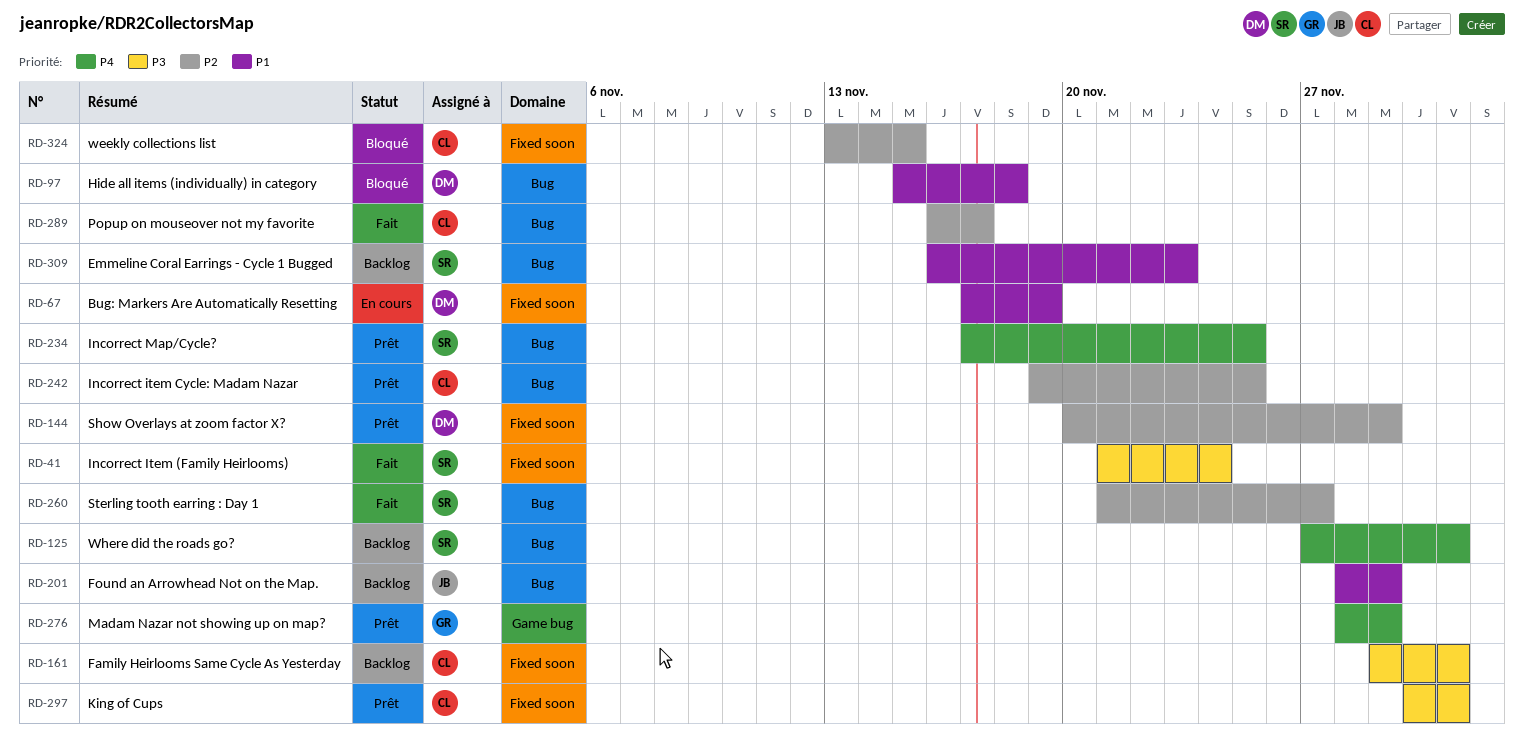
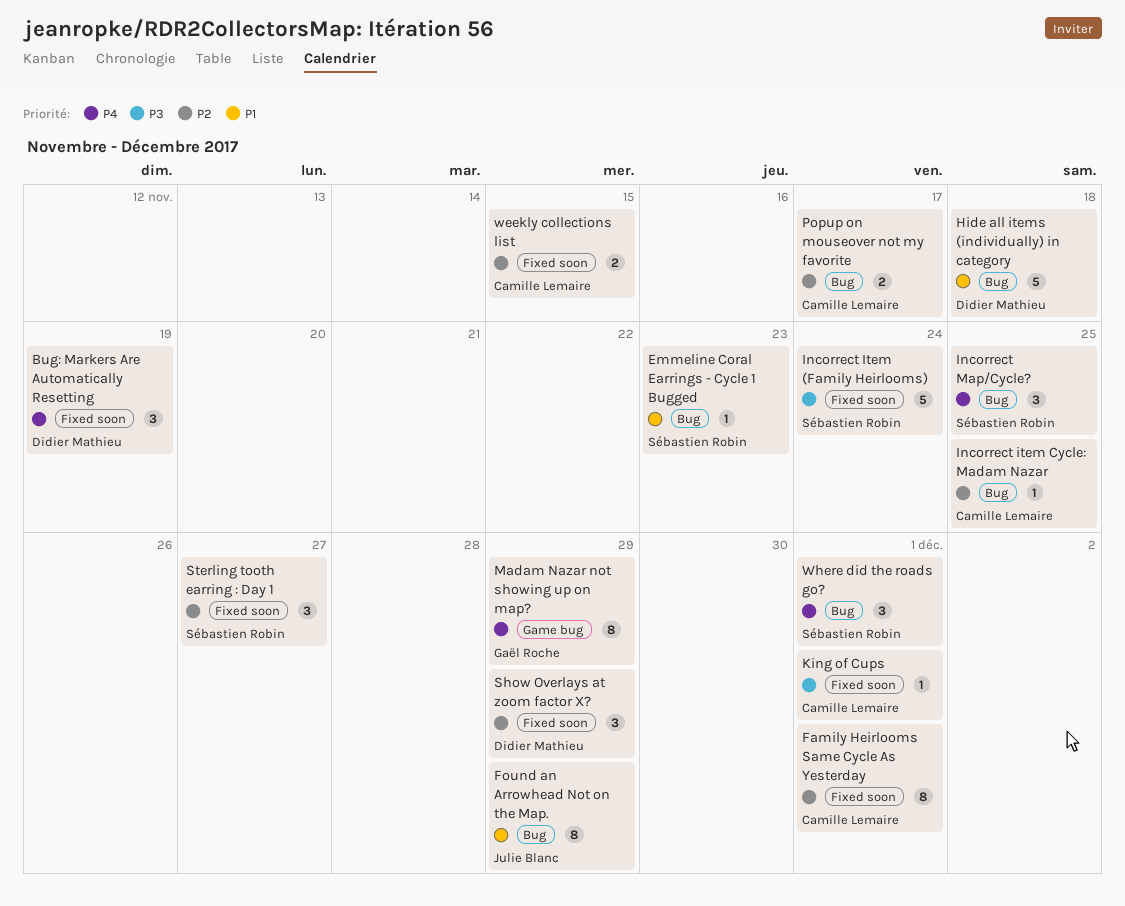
Bug: Markers Are Automatically Resetting, priority: P1 -> P4
Family Heirlooms Same Cycle As Yesterday, priority: P3 -> P2
Sterling tooth earring : Day 1, label: Bug -> Fixed soon

